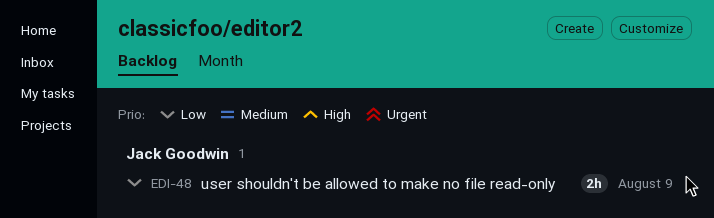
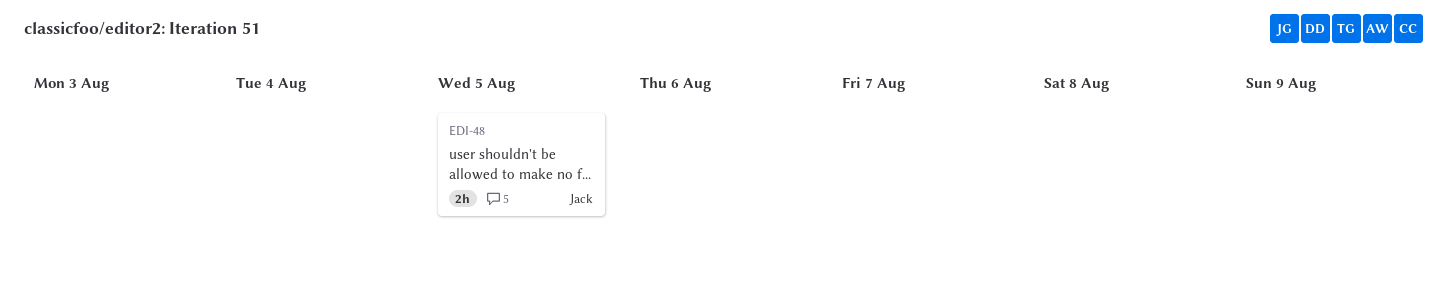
EDI-48, due: Aug 9 -> Aug 5

